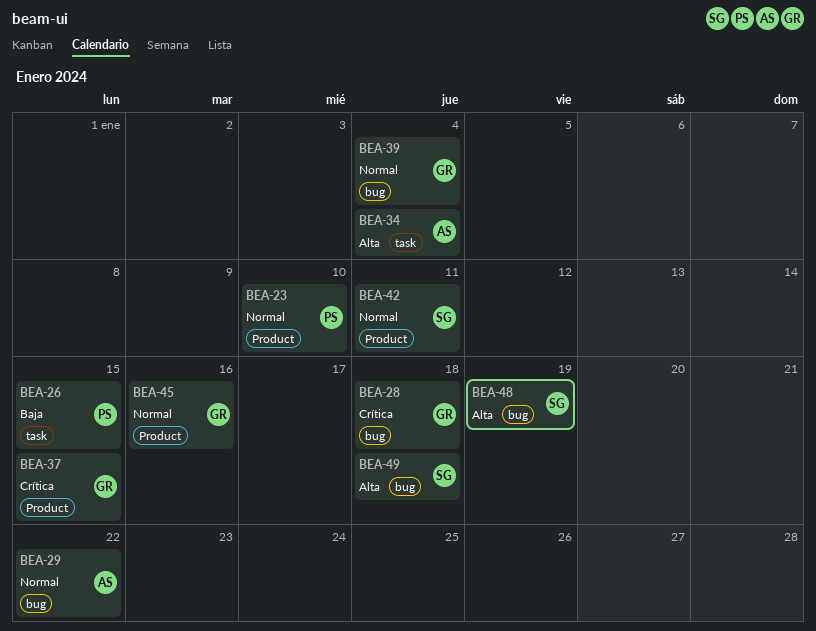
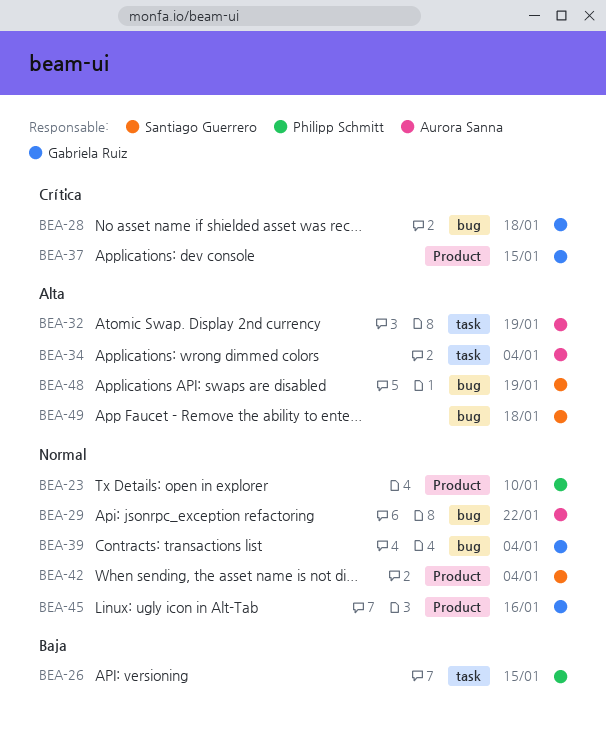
BEA-32: none -> present
BEA-42, due: Jan 11 -> Jan 4

